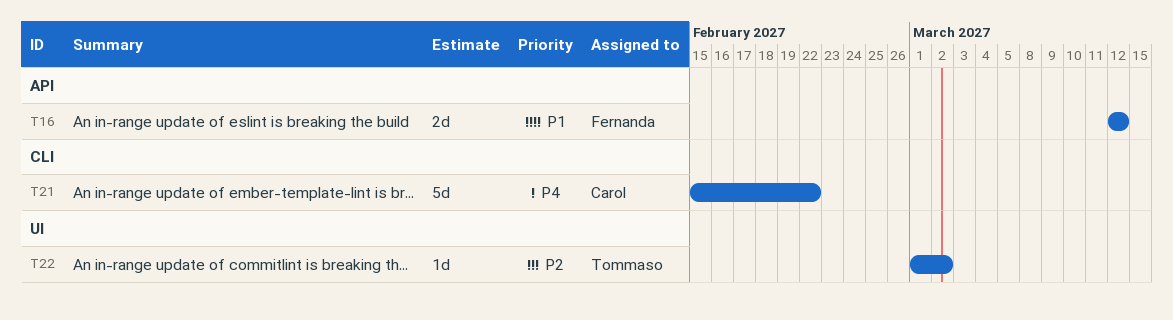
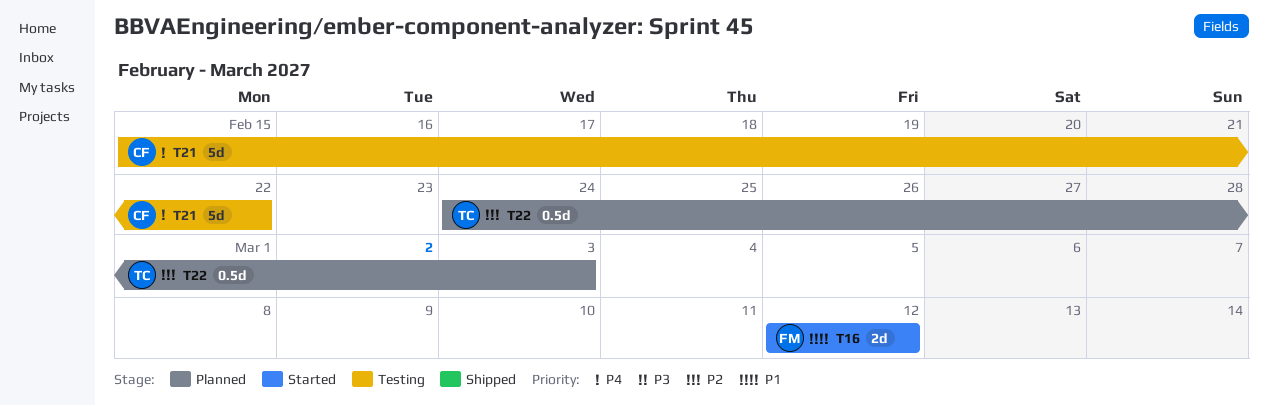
T22, estimate: 1d -> 0.5d
T22, start: Mar 1 -> Feb 24
T22, due: Mar 2 -> Mar 3

